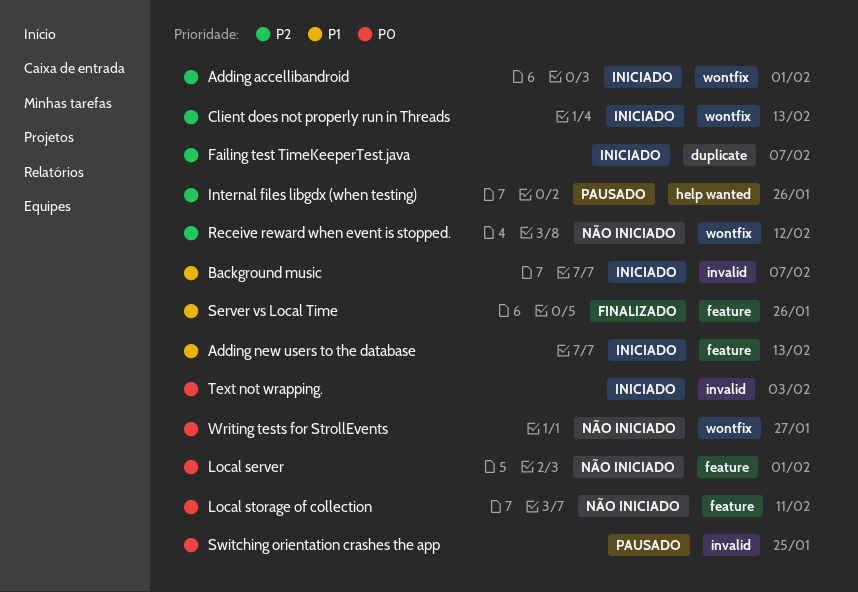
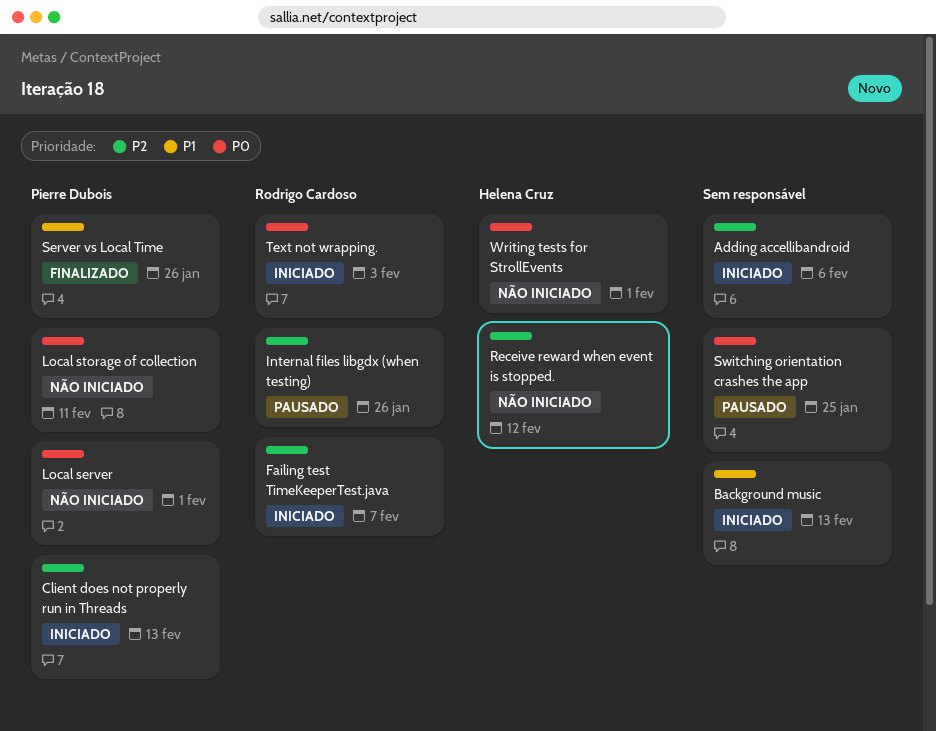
Adding accellibandroid, due: Feb 1 -> Feb 6
Adding new users to the database: present -> none
Background music, due: Feb 7 -> Feb 13
Writing tests for StrollEvents, due: Jan 27 -> Feb 1

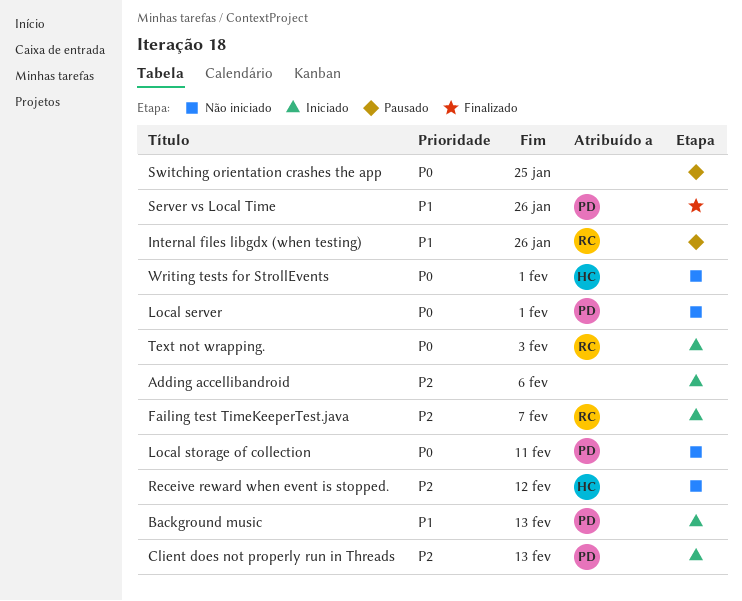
Background music, owner: none -> Pierre Dubois
Internal files libgdx (when testing), priority: P2 -> P1

